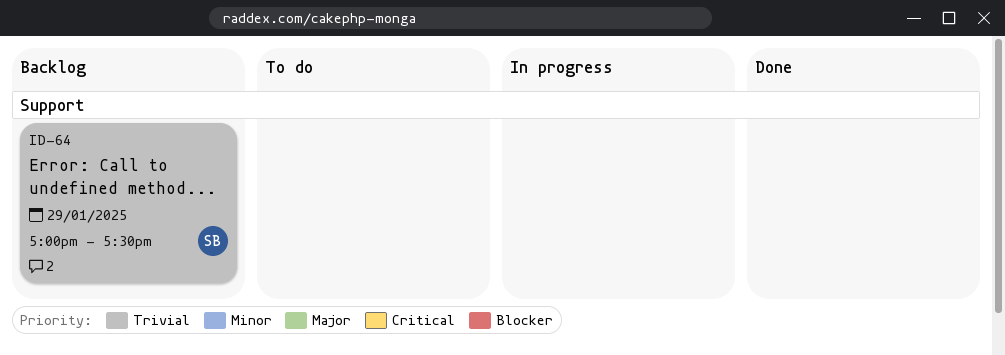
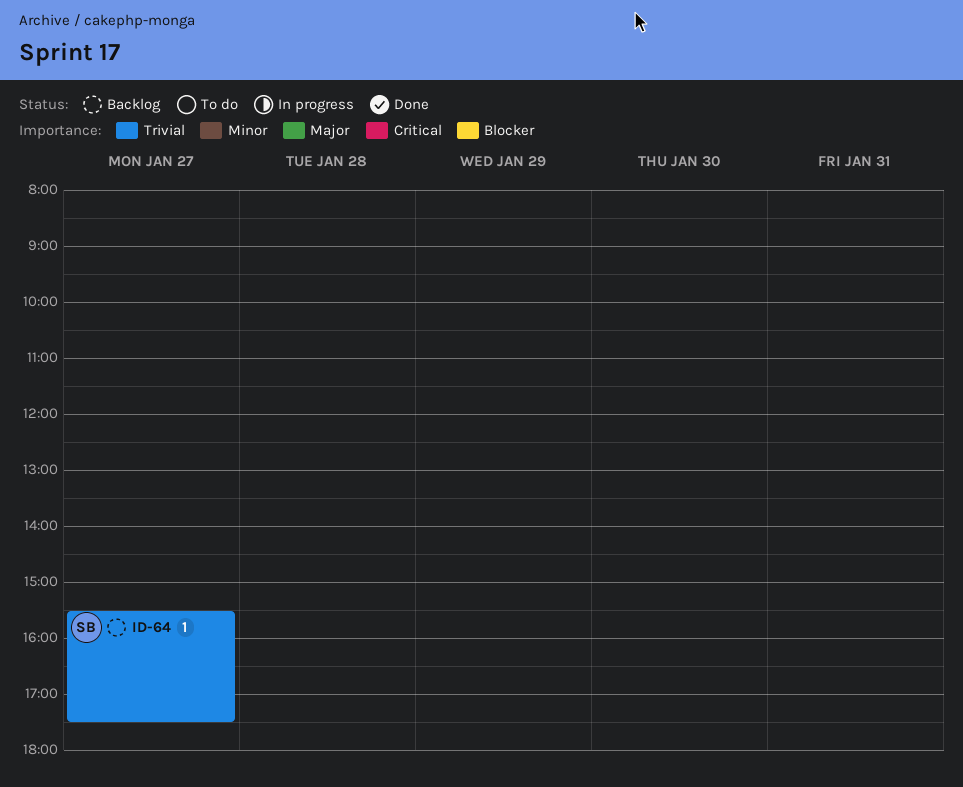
ID-64, day: Jan 29 -> Jan 27
ID-64, begins: 17:00 -> 15:30

